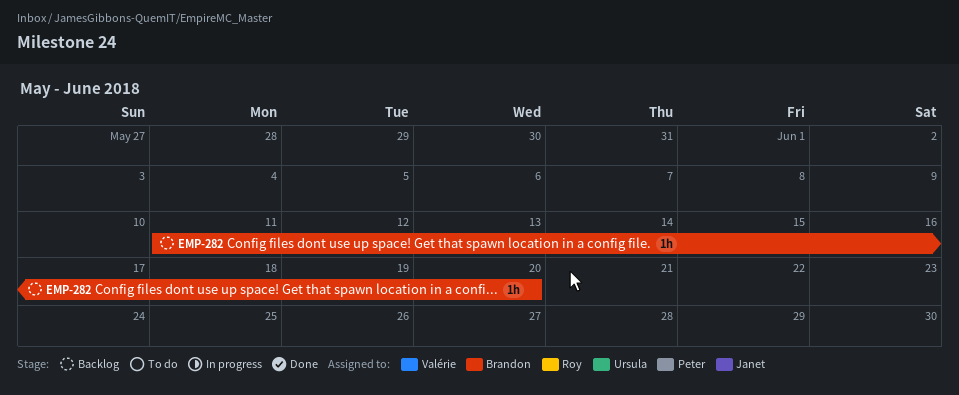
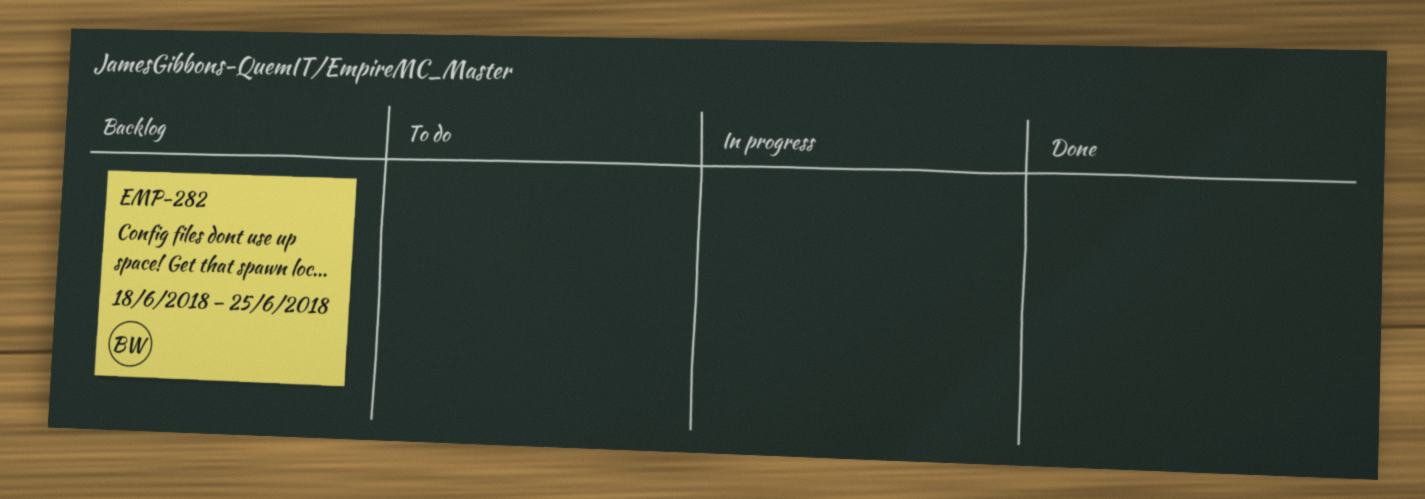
EMP-282, start: Jun 11 -> Jun 18
EMP-282, due: Jun 20 -> Jun 25

